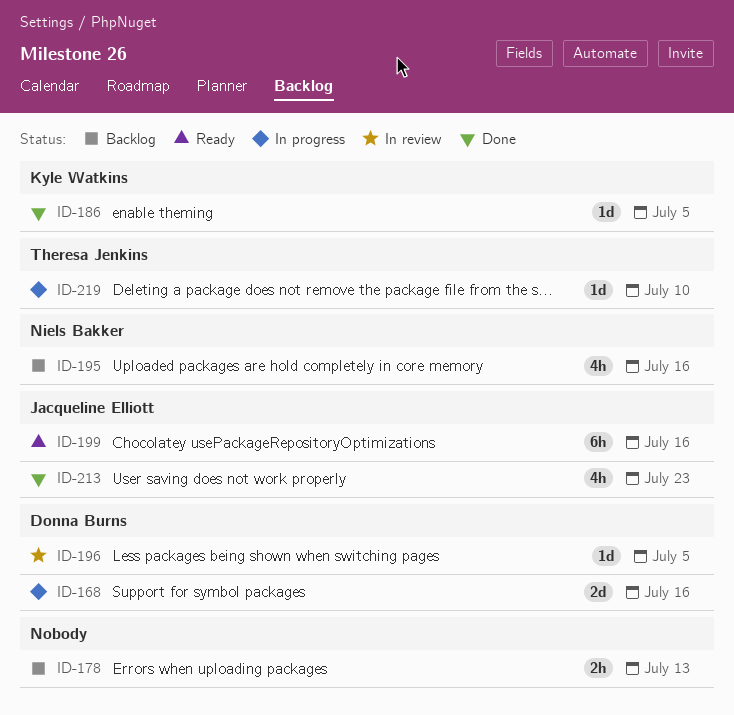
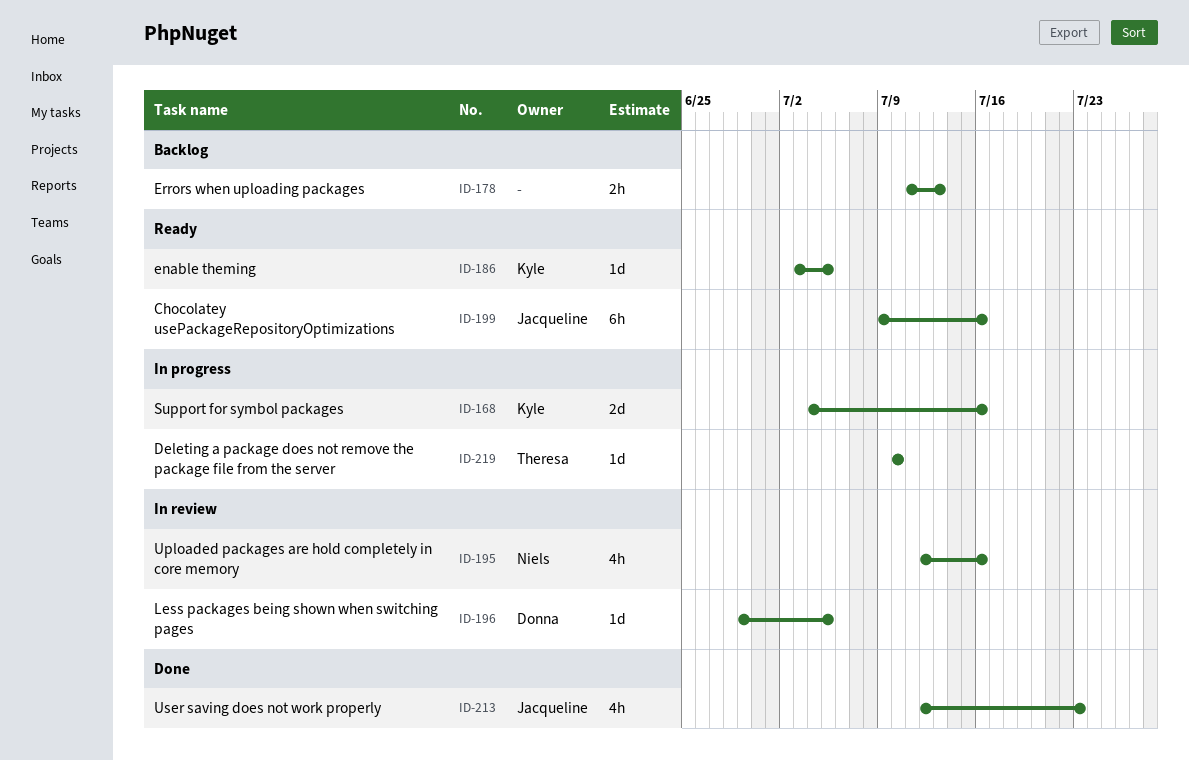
ID-168, owner: Donna Burns -> Kyle Watkins
ID-186, status: Done -> Ready
ID-195, status: Backlog -> In review

